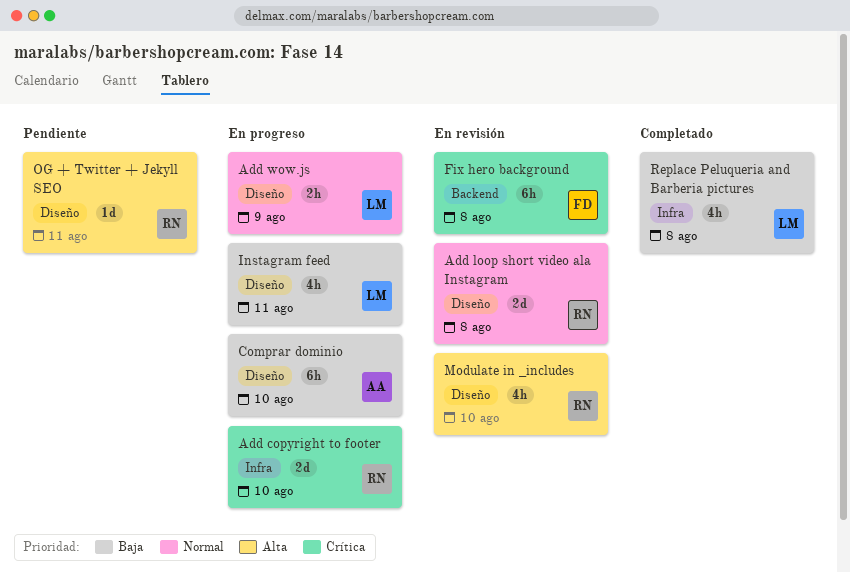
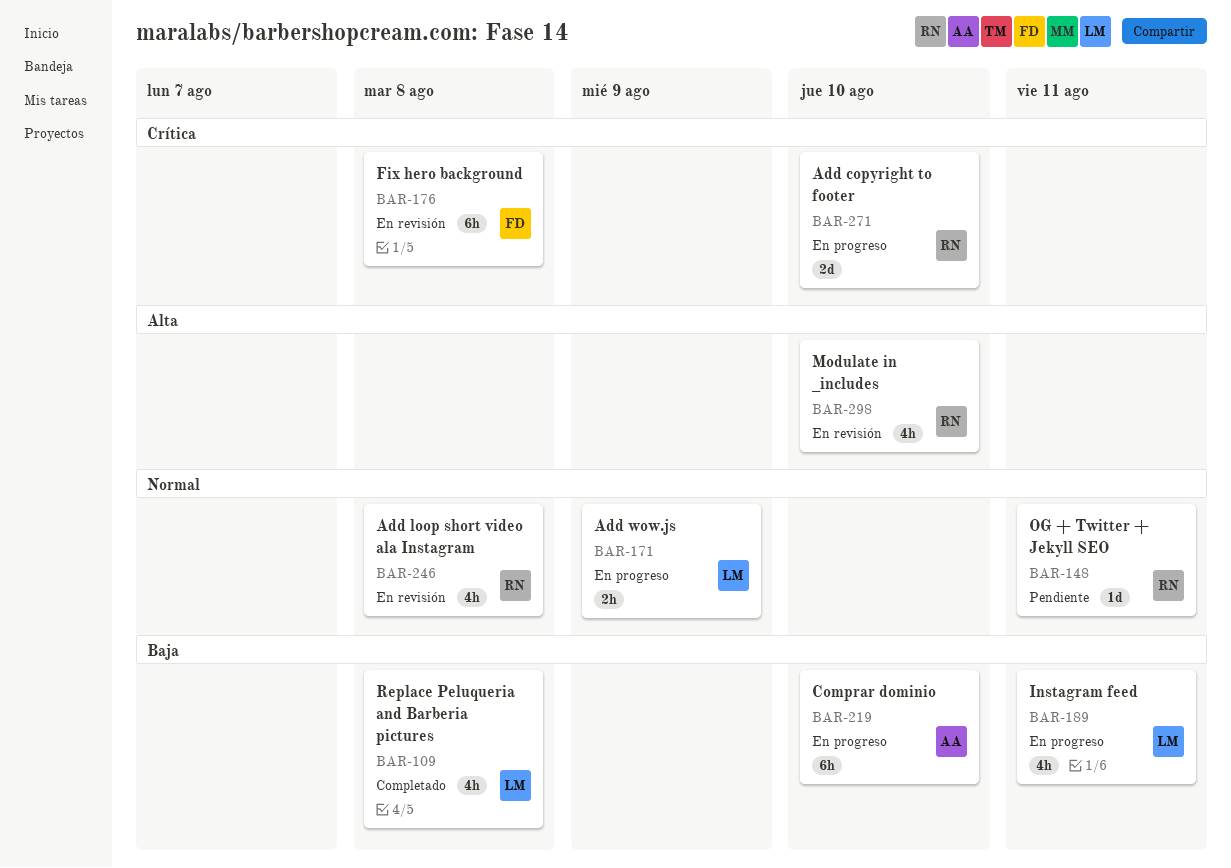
Add loop short video ala Instagram, estimate: 2d -> 4h
OG + Twitter + Jekyll SEO, priority: Alta -> Normal

